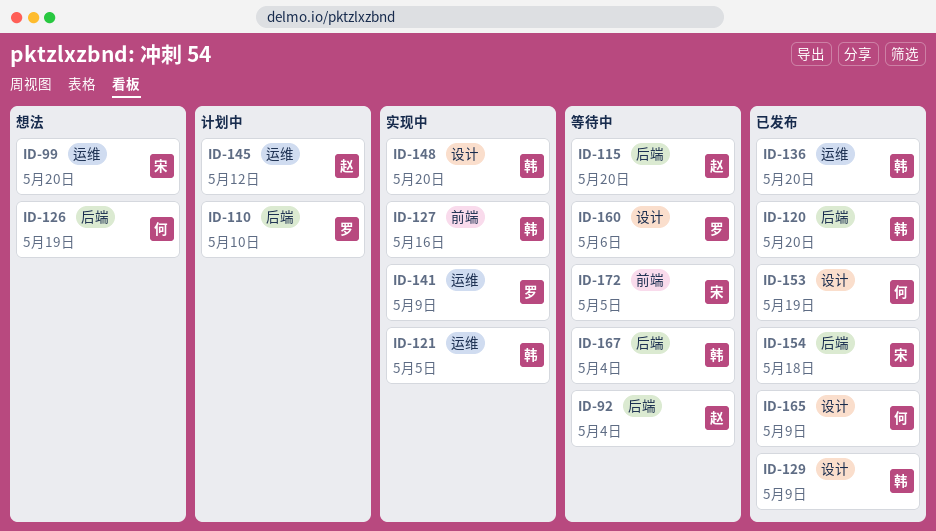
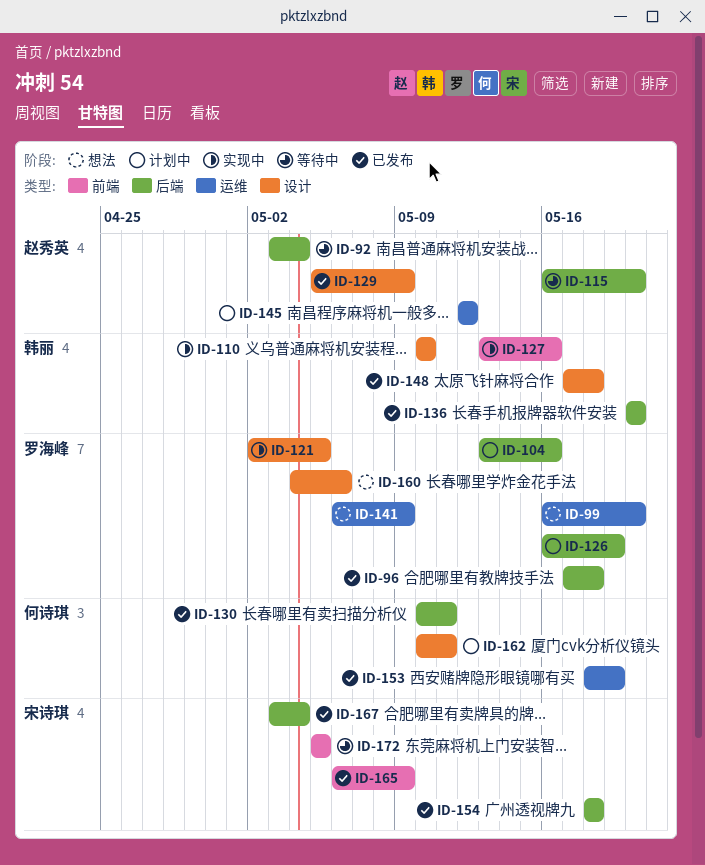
ID-96: none -> present
ID-99, owner: 宋诗琪 -> 罗海峰
ID-104: none -> present
ID-110, status: 计划中 -> 实现中
ID-110, owner: 罗海峰 -> 韩丽
ID-110, label: 后端 -> 设计
ID-120: present -> none
ID-121, owner: 韩丽 -> 罗海峰
ID-121, label: 运维 -> 设计
ID-126, status: 想法 -> 计划中
ID-126, owner: 何诗琪 -> 罗海峰
ID-129, owner: 韩丽 -> 赵秀英
ID-130: none -> present
ID-136, label: 运维 -> 后端
ID-141, status: 实现中 -> 想法
ID-148, status: 实现中 -> 已发布
ID-148, due: May 20 -> May 18
ID-153, label: 设计 -> 运维
ID-160, status: 等待中 -> 想法
ID-162: none -> present
ID-165, owner: 何诗琪 -> 宋诗琪
ID-165, label: 设计 -> 前端
ID-167, status: 等待中 -> 已发布
ID-167, owner: 韩丽 -> 宋诗琪

